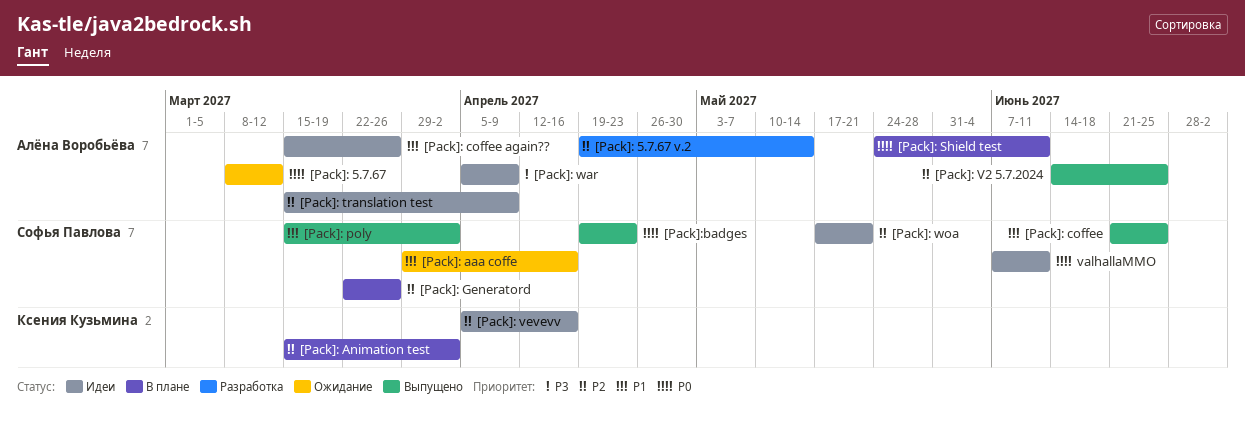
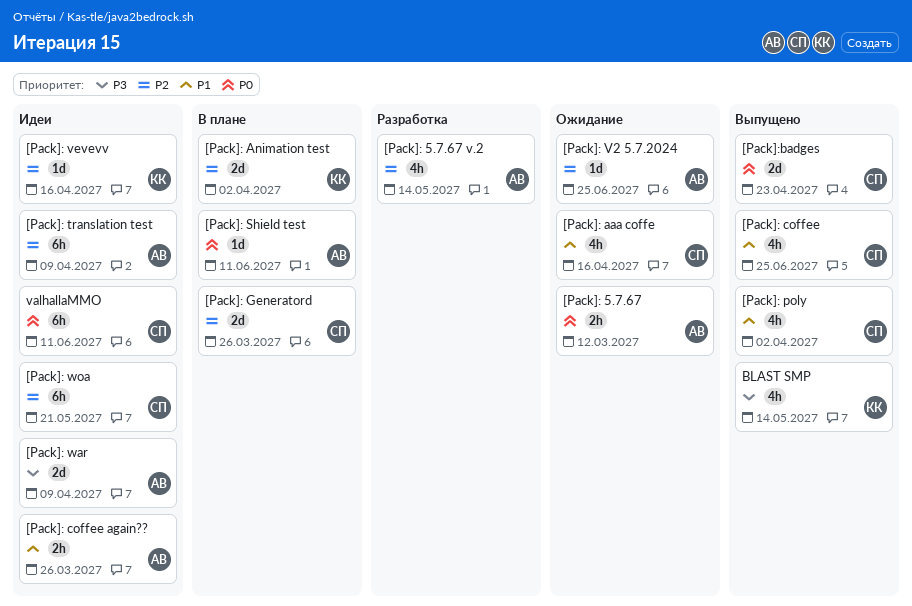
[Pack]: V2 5.7.2024, status: Выпущено -> Ожидание
BLAST SMP: none -> present

